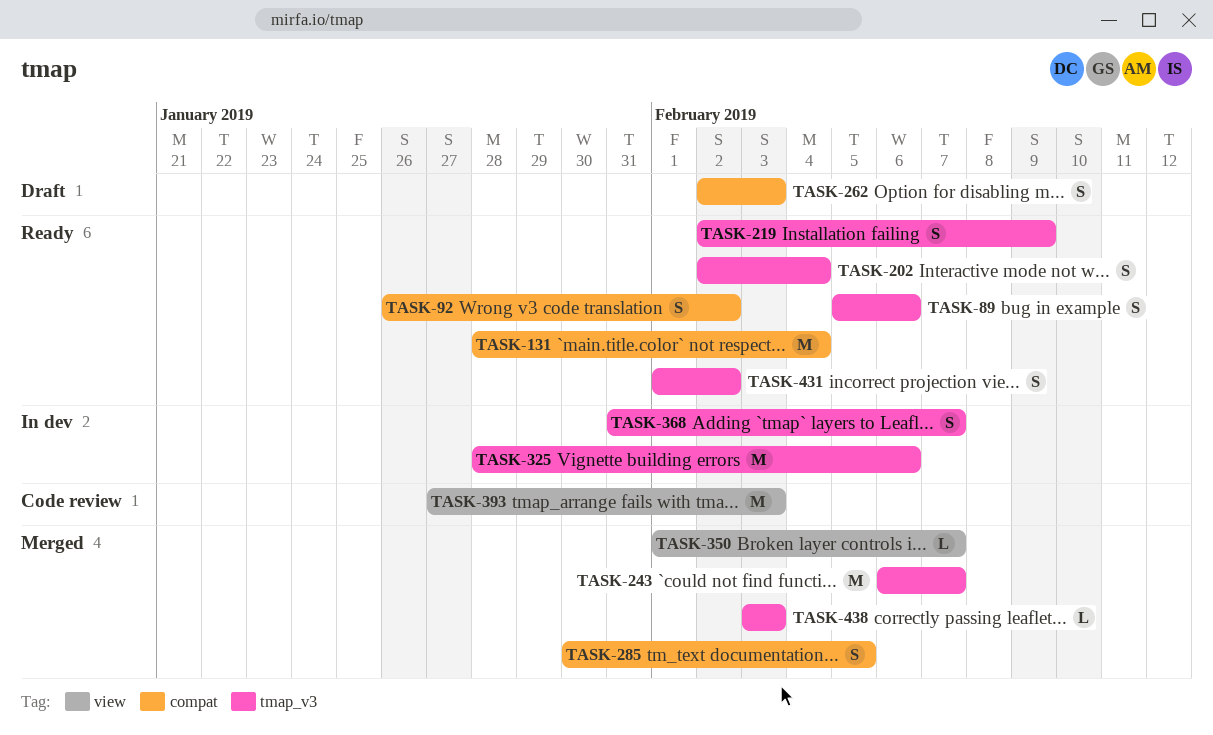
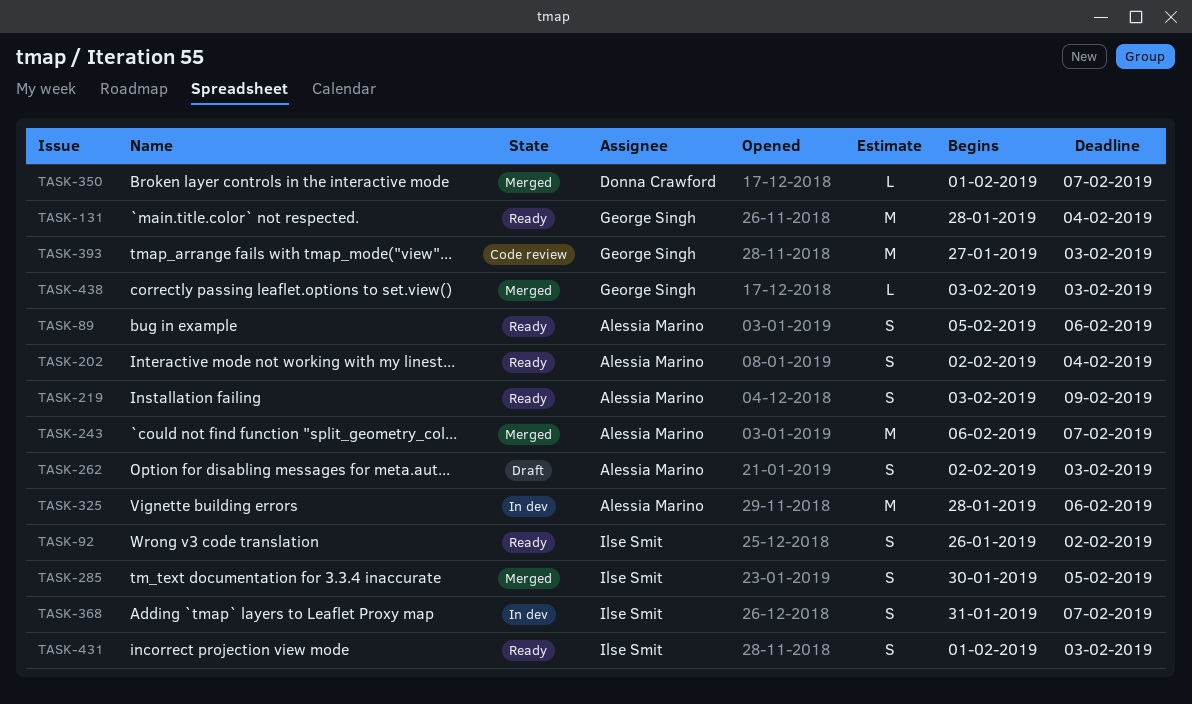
TASK-219, start: Feb 2 -> Feb 3
TASK-431, due: Feb 2 -> Feb 3

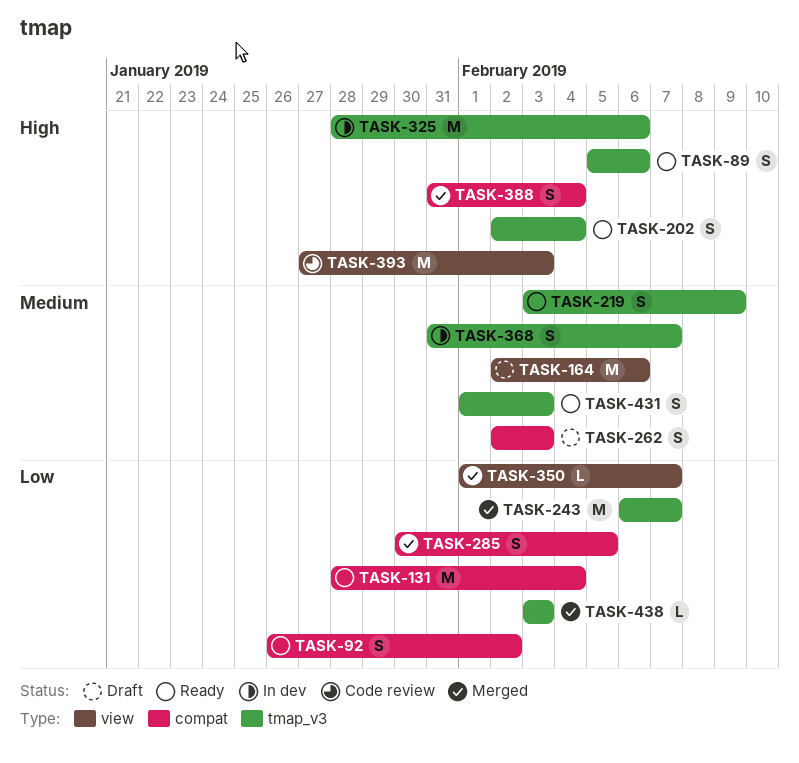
TASK-164: none -> present
TASK-388: none -> present

